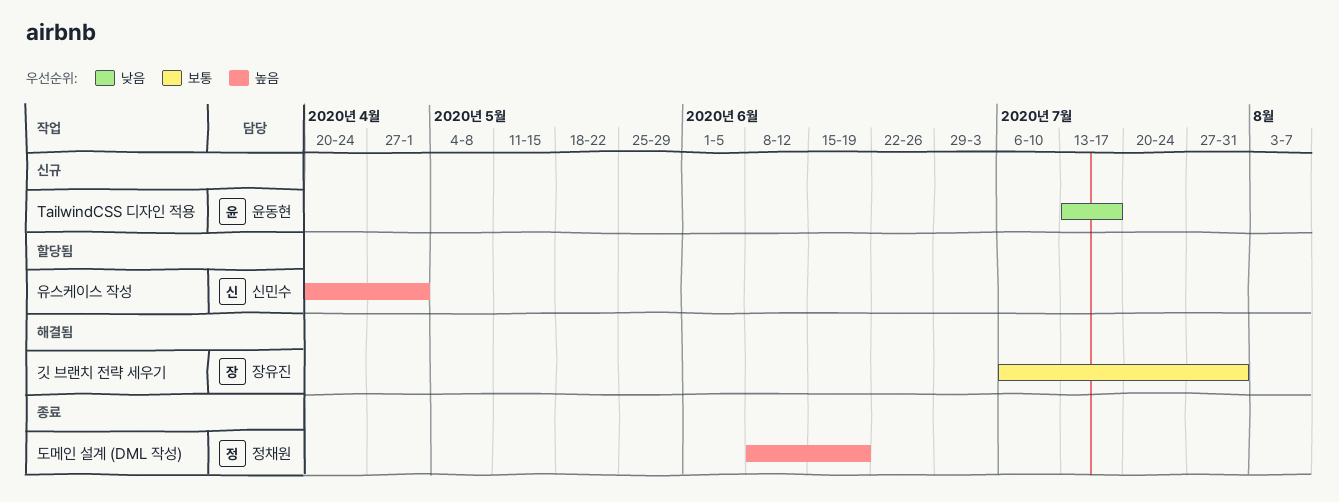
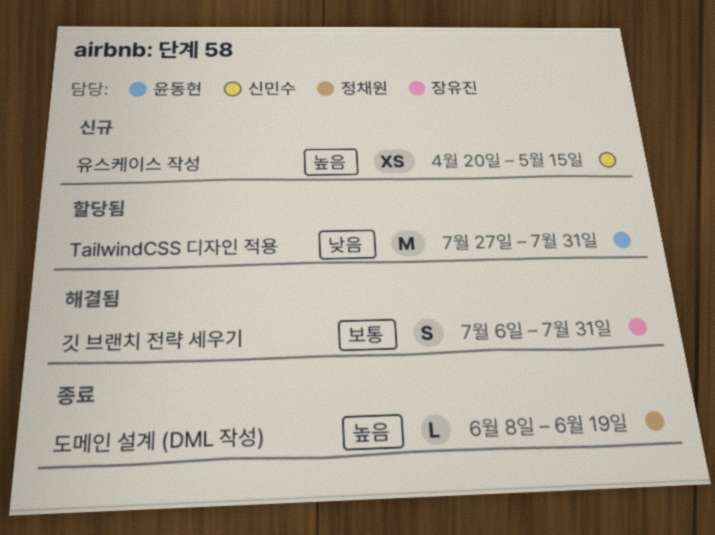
TailwindCSS 디자인 적용, status: 신규 -> 할당됨
TailwindCSS 디자인 적용, start: Jul 13 -> Jul 27
TailwindCSS 디자인 적용, due: Jul 17 -> Jul 31
유스케이스 작성, status: 할당됨 -> 신규
유스케이스 작성, due: May 1 -> May 15

